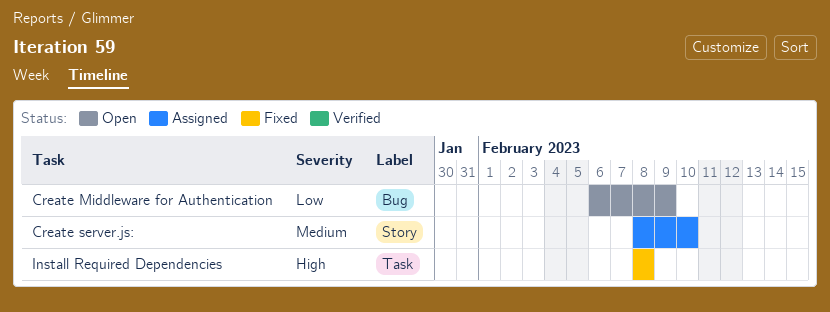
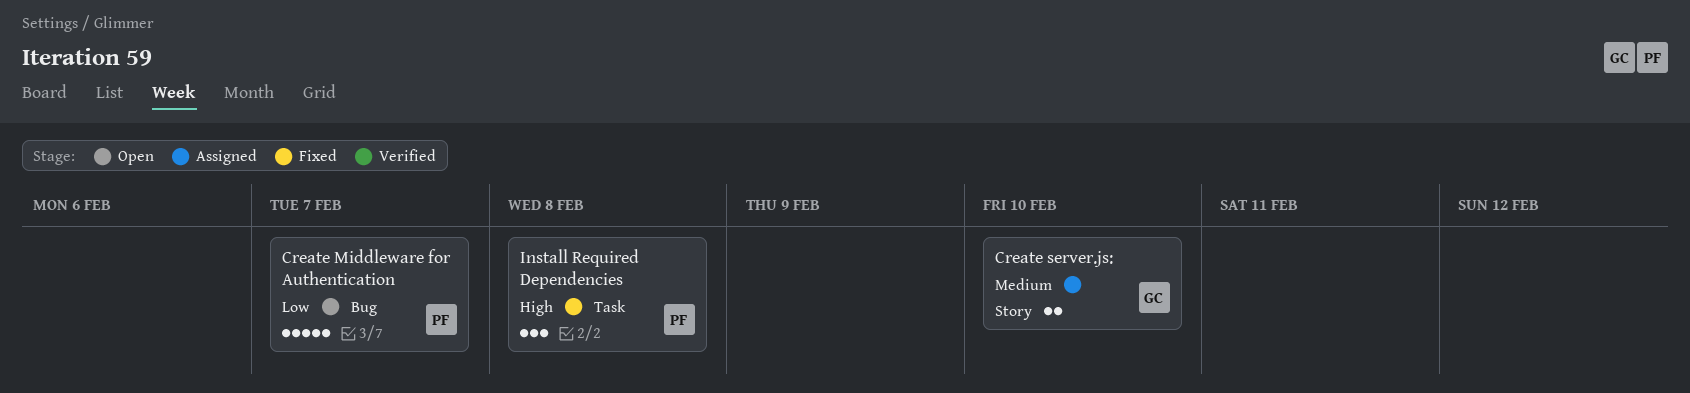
Create Middleware for Authentication, due: Feb 9 -> Feb 7

